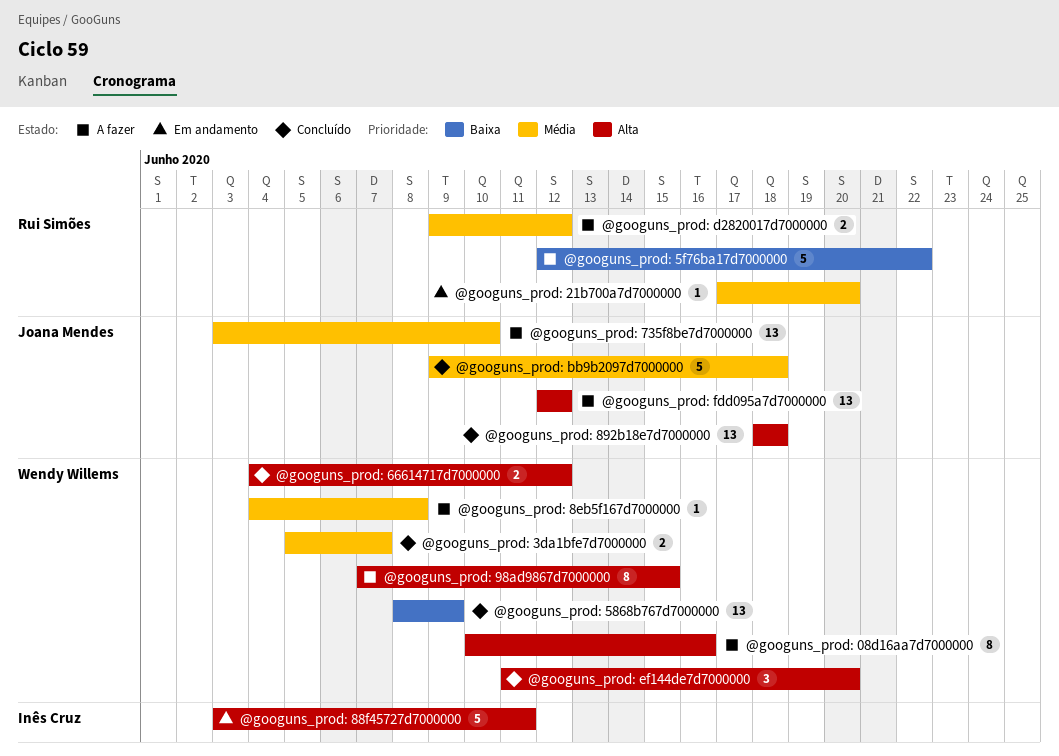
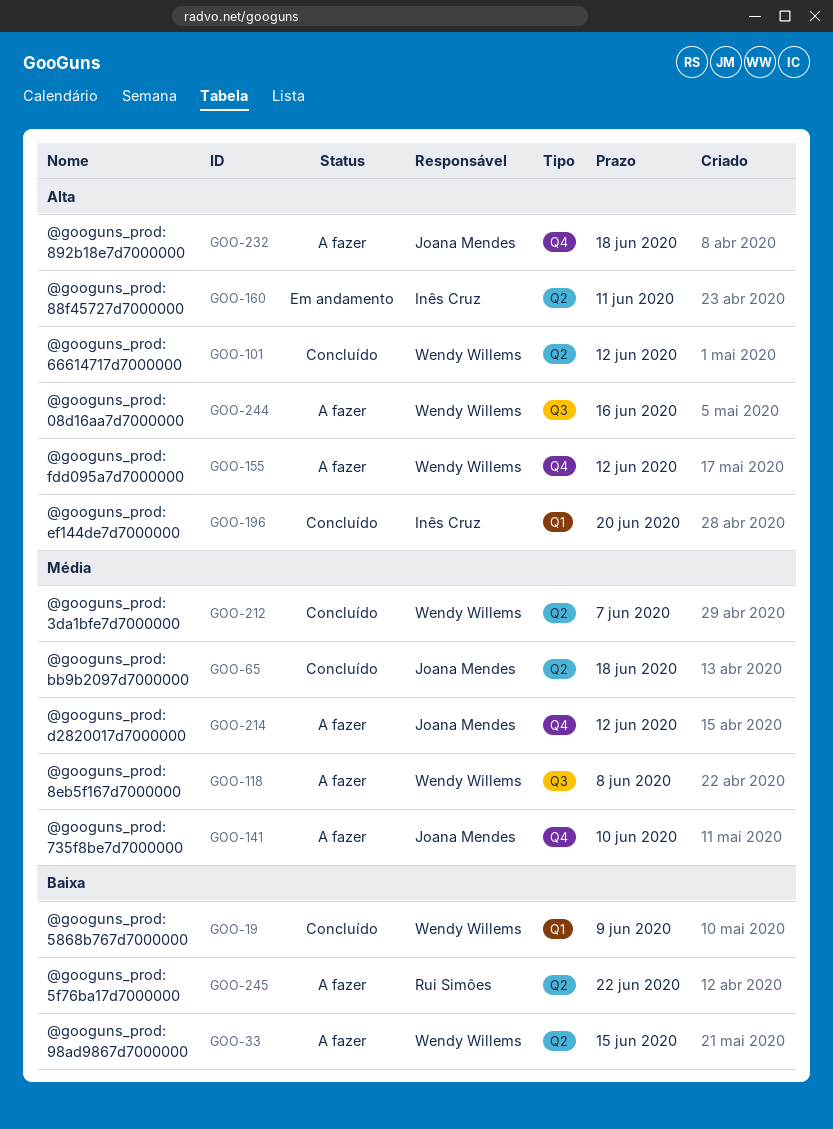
@googuns_prod: 21b700a7d7000000: present -> none
@googuns_prod: 892b18e7d7000000, status: Concluído -> A fazer
@googuns_prod: 98ad9867d7000000, priority: Alta -> Baixa
@googuns_prod: d2820017d7000000, owner: Rui Simões -> Joana Mendes
@googuns_prod: ef144de7d7000000, owner: Wendy Willems -> Inês Cruz
@googuns_prod: fdd095a7d7000000, owner: Joana Mendes -> Wendy Willems

